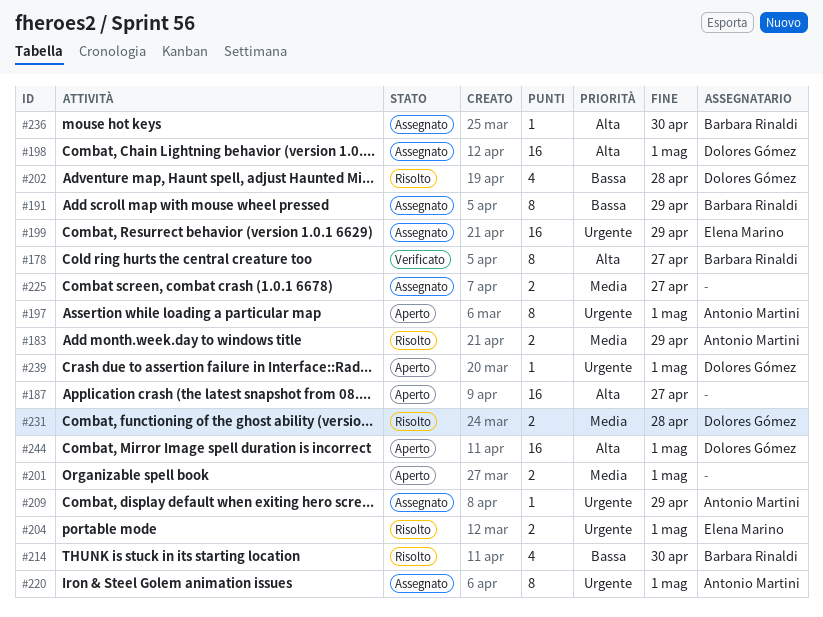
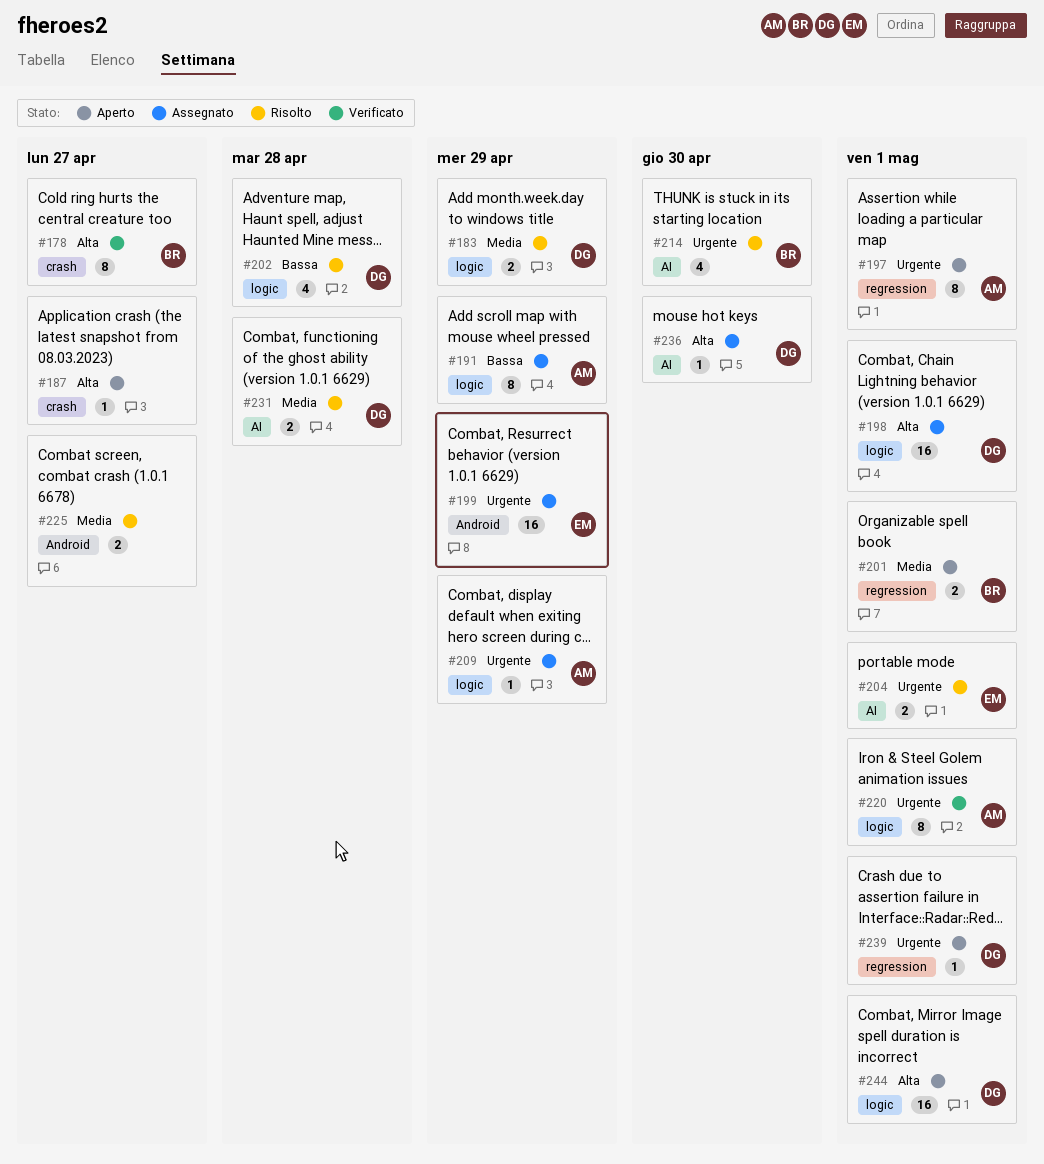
#183, owner: Antonio Martini -> Dolores Gómez
#187, estimate: 16 -> 1
#191, owner: Barbara Rinaldi -> Antonio Martini
#201, owner: none -> Barbara Rinaldi
#214, priority: Bassa -> Urgente
#220, status: Assegnato -> Verificato
#225, status: Assegnato -> Risolto
#236, owner: Barbara Rinaldi -> Dolores Gómez

